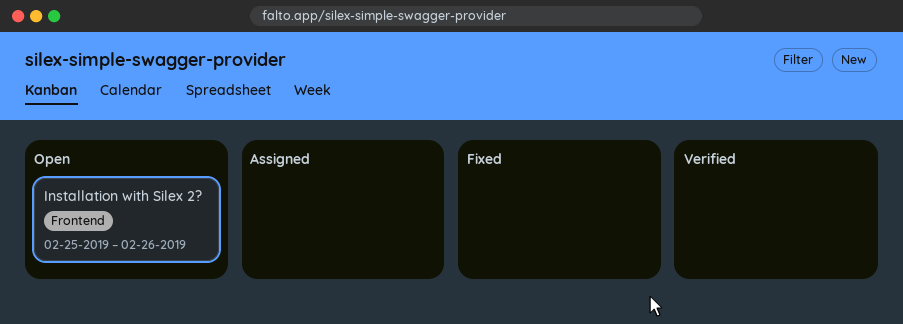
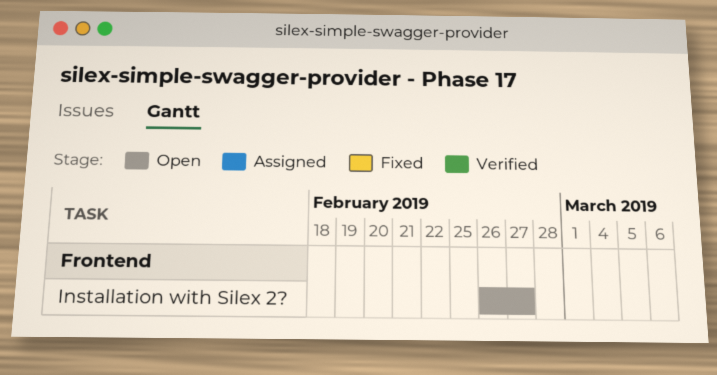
Installation with Silex 2?, start: Feb 25 -> Feb 26
Installation with Silex 2?, due: Feb 26 -> Feb 27

